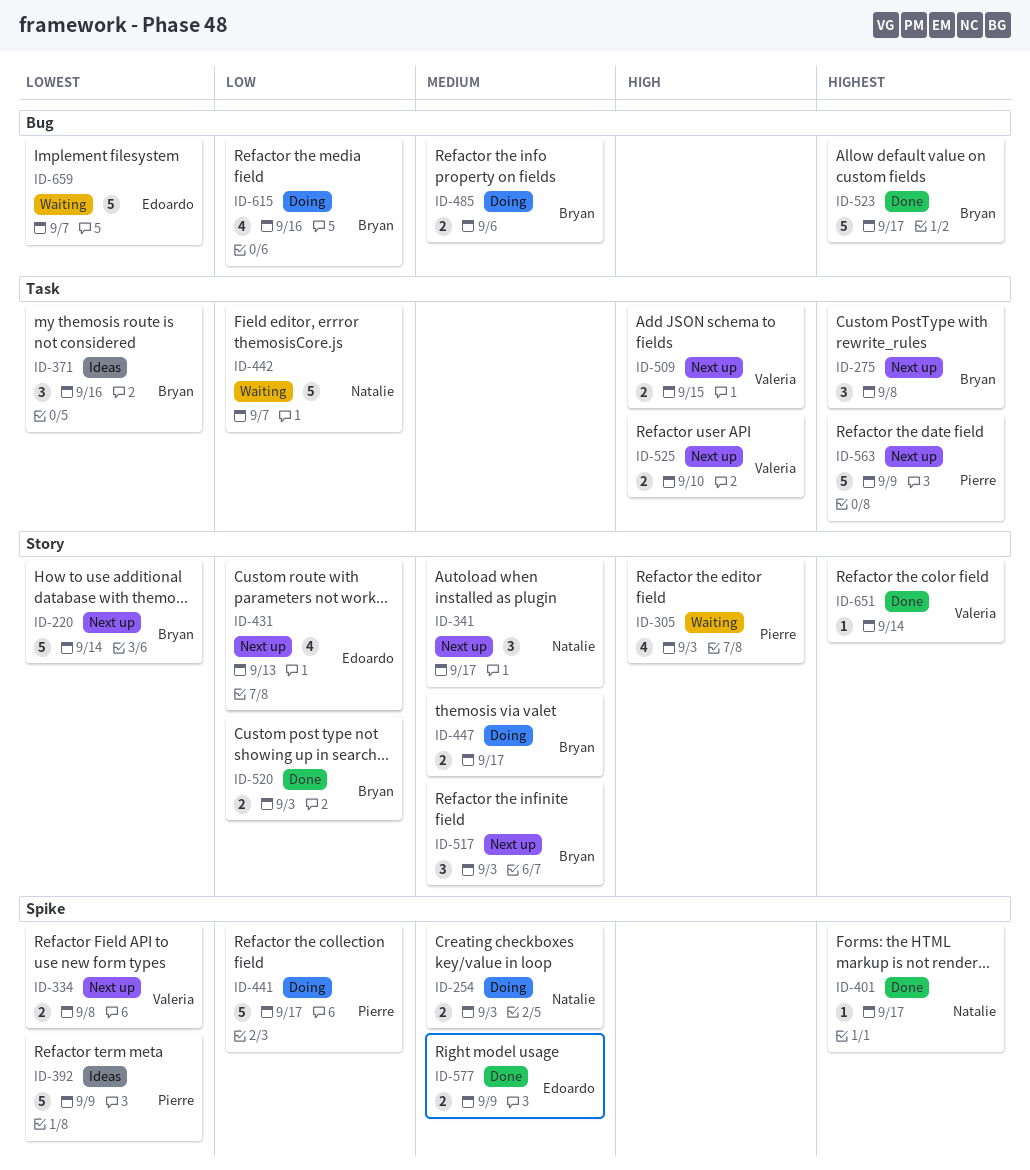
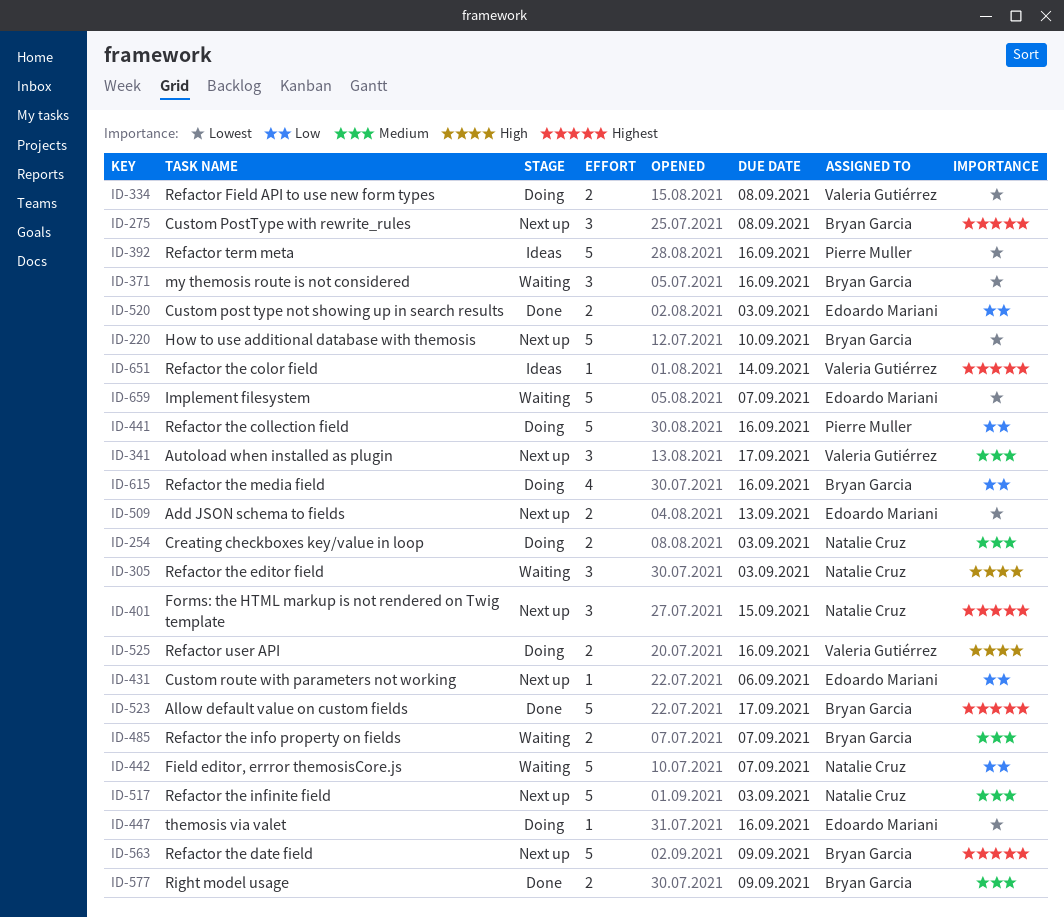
ID-220, due: Sep 14 -> Sep 10
ID-305, owner: Pierre Muller -> Natalie Cruz
ID-305, estimate: 4 -> 3
ID-334, status: Next up -> Doing
ID-341, owner: Natalie Cruz -> Valeria Gutiérrez
ID-371, status: Ideas -> Waiting
ID-392, due: Sep 9 -> Sep 16
ID-401, status: Done -> Next up
ID-401, estimate: 1 -> 3
ID-401, due: Sep 17 -> Sep 15
ID-431, estimate: 4 -> 1
ID-431, due: Sep 13 -> Sep 6
ID-441, due: Sep 17 -> Sep 16
ID-447, owner: Bryan Garcia -> Edoardo Mariani
ID-447, priority: Medium -> Lowest
ID-447, estimate: 2 -> 1
ID-447, due: Sep 17 -> Sep 16
ID-485, status: Doing -> Waiting
ID-485, due: Sep 6 -> Sep 7
ID-509, owner: Valeria Gutiérrez -> Edoardo Mariani
ID-509, priority: High -> Lowest
ID-509, due: Sep 15 -> Sep 13
ID-517, owner: Bryan Garcia -> Natalie Cruz
ID-517, estimate: 3 -> 5
ID-520, owner: Bryan Garcia -> Edoardo Mariani
ID-525, status: Next up -> Doing
ID-525, due: Sep 10 -> Sep 16
ID-563, owner: Pierre Muller -> Bryan Garcia
ID-577, owner: Edoardo Mariani -> Bryan Garcia
ID-651, status: Done -> Ideas

